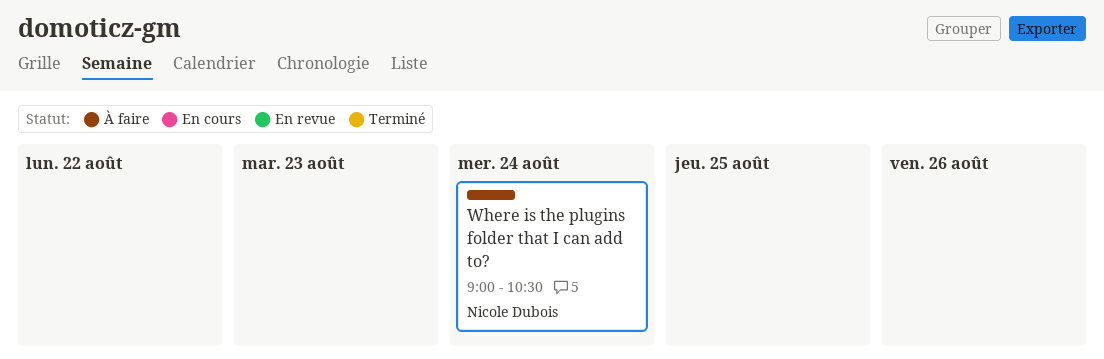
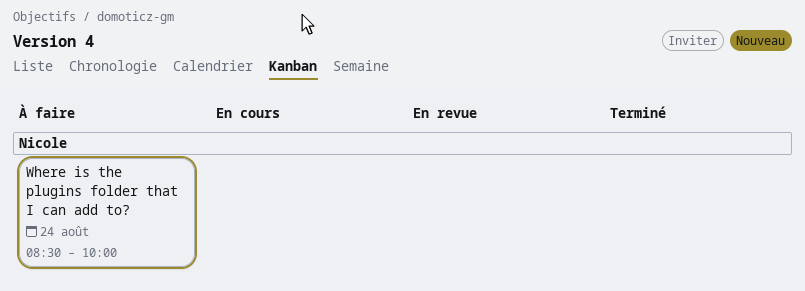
Where is the plugins folder that I can add to?, begins: 09:00 -> 08:30
Where is the plugins folder that I can add to?, ends: 10:30 -> 10:00

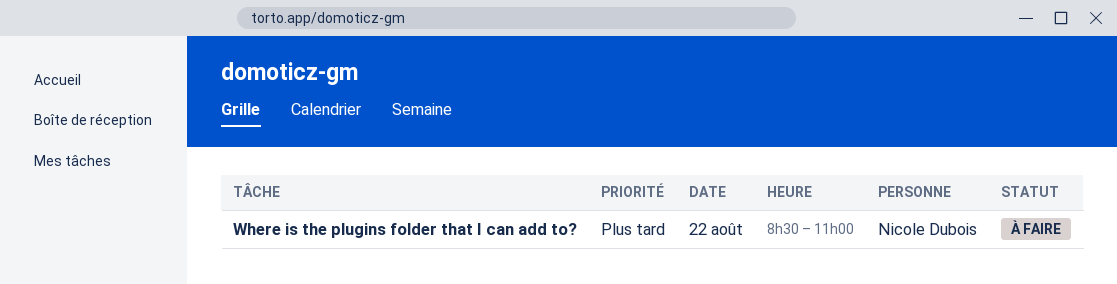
Where is the plugins folder that I can add to?, day: Aug 24 -> Aug 22
Where is the plugins folder that I can add to?, ends: 10:00 -> 11:00

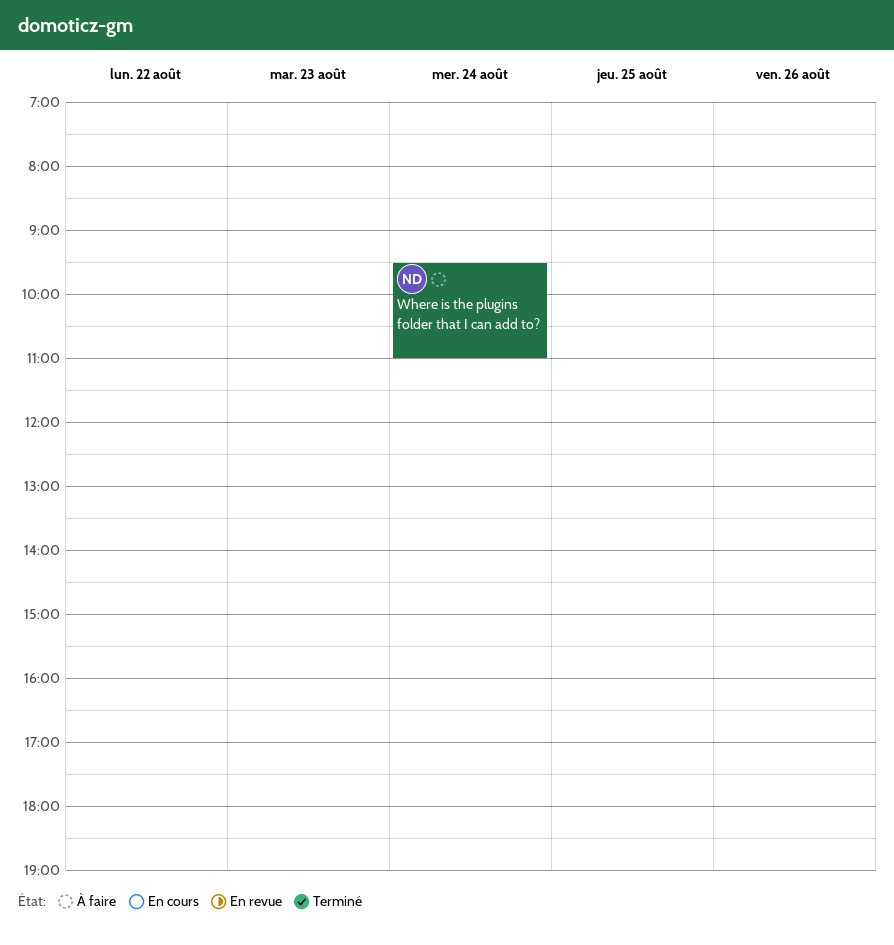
Where is the plugins folder that I can add to?, day: Aug 22 -> Aug 24
Where is the plugins folder that I can add to?, begins: 08:30 -> 09:30

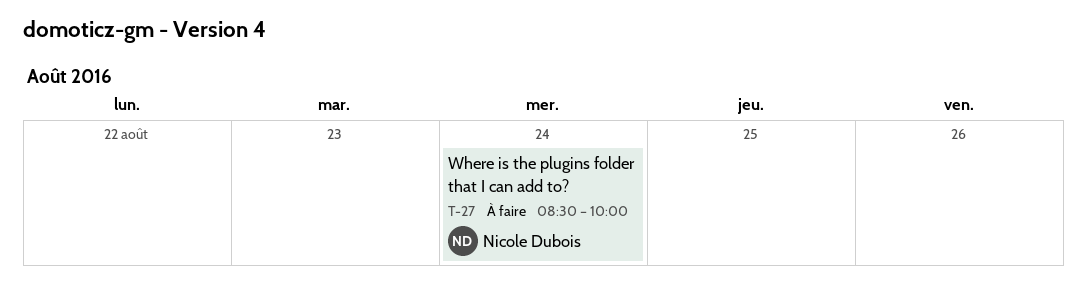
Where is the plugins folder that I can add to?, begins: 09:30 -> 08:30
Where is the plugins folder that I can add to?, ends: 11:00 -> 10:00

